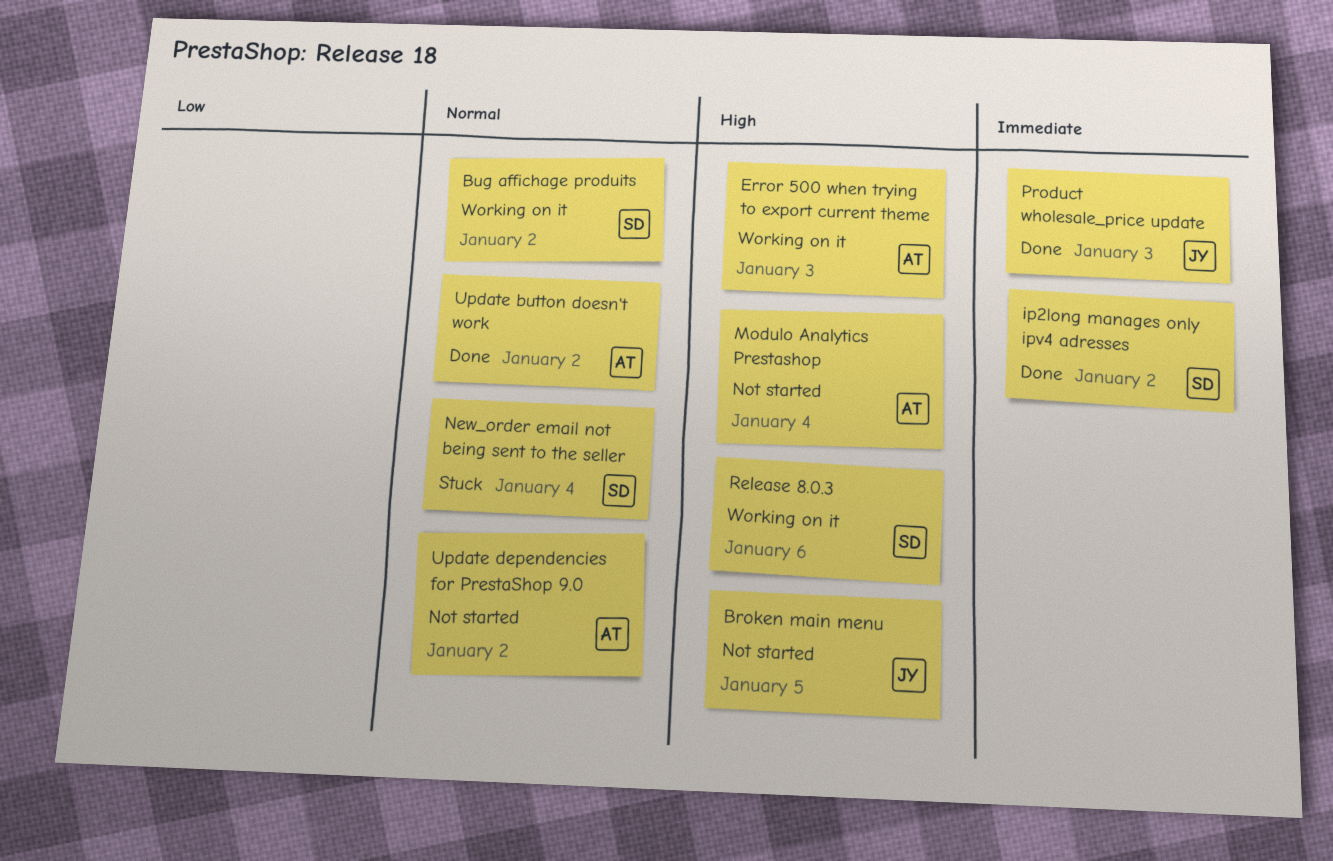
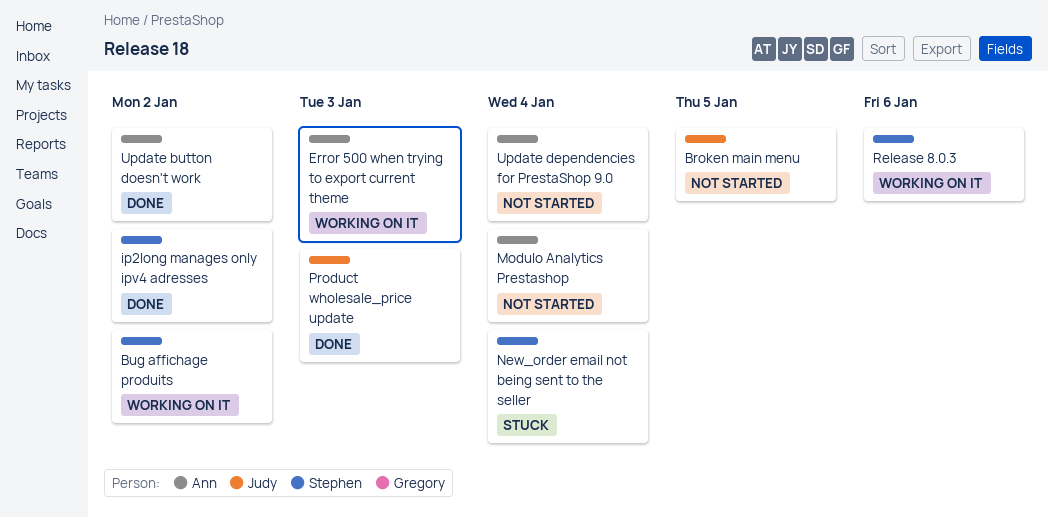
Update dependencies for PrestaShop 9.0, due: Jan 2 -> Jan 4

